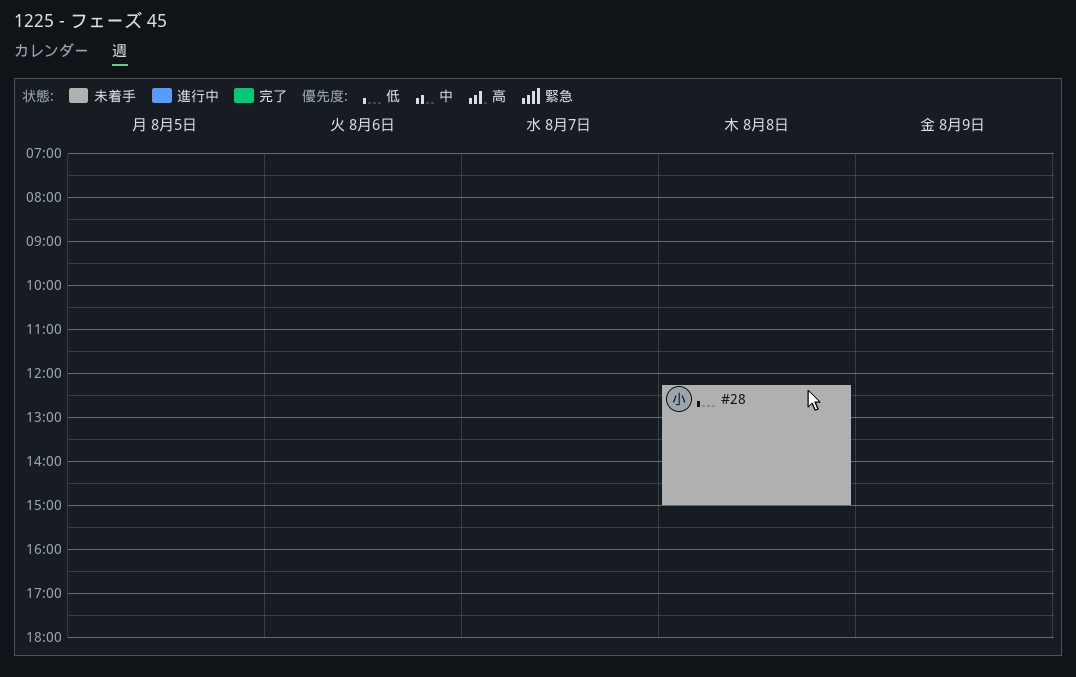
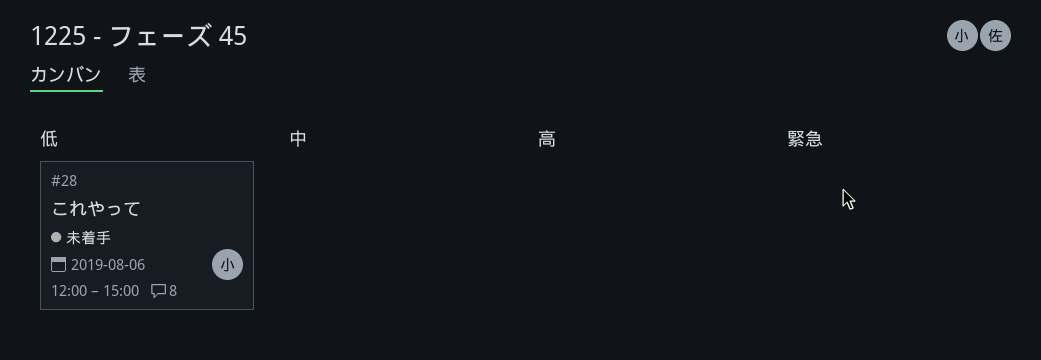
#28, day: Aug 8 -> Aug 6
#28, begins: 12:15 -> 12:00

